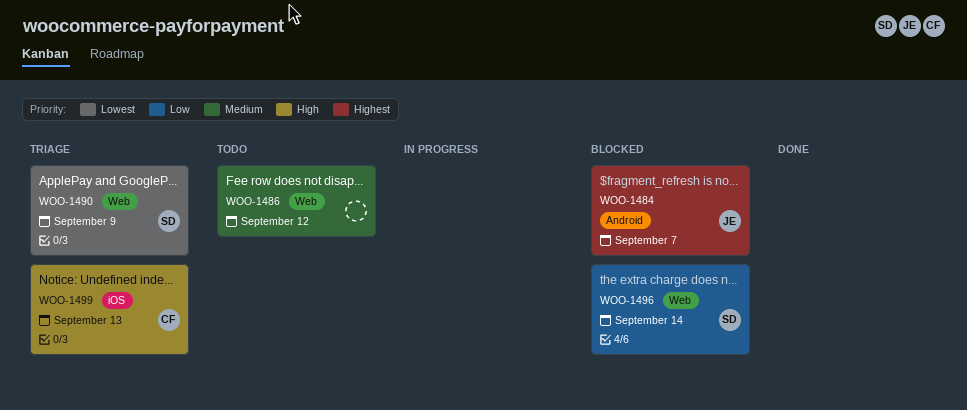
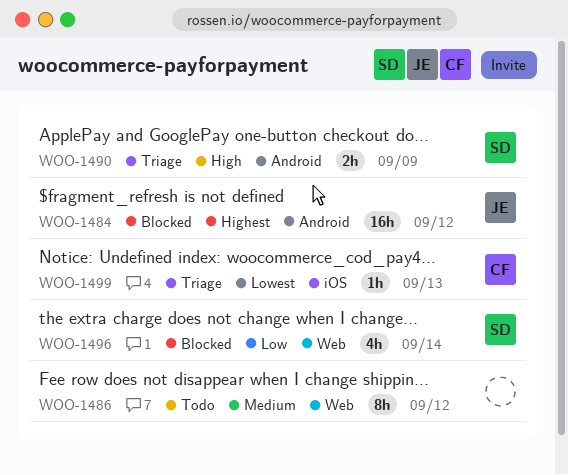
WOO-1484, due: Sep 7 -> Sep 12
WOO-1490, priority: Lowest -> High
WOO-1490, label: Web -> Android
WOO-1499, priority: High -> Lowest

